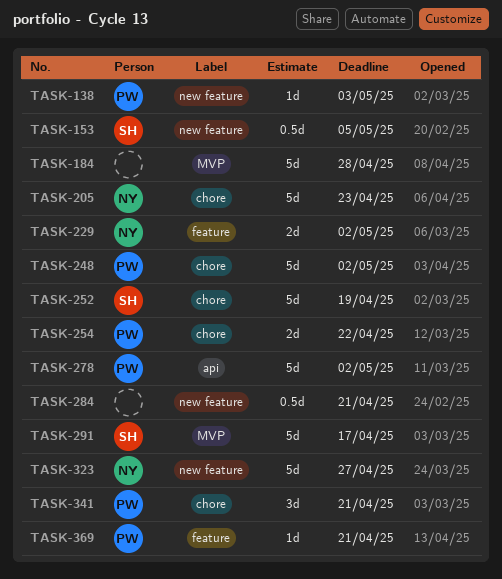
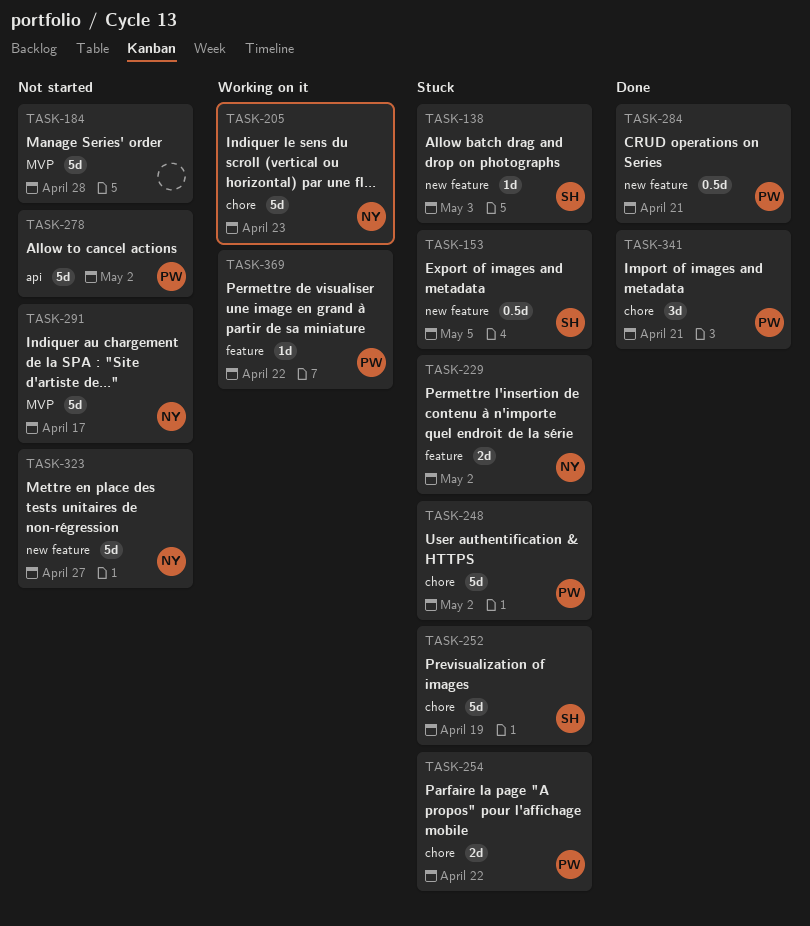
TASK-138, owner: PW -> SH
TASK-284, owner: none -> PW
TASK-291, owner: SH -> NY
TASK-369, due: Apr 21 -> Apr 22

